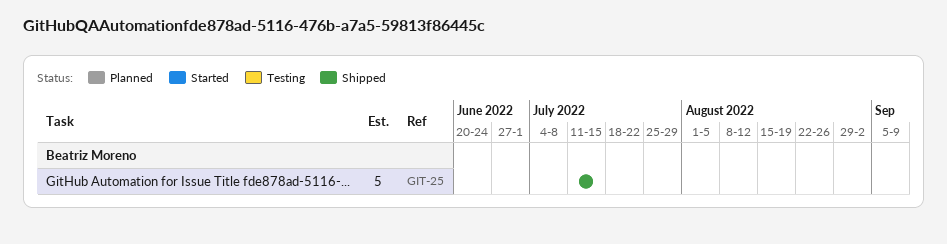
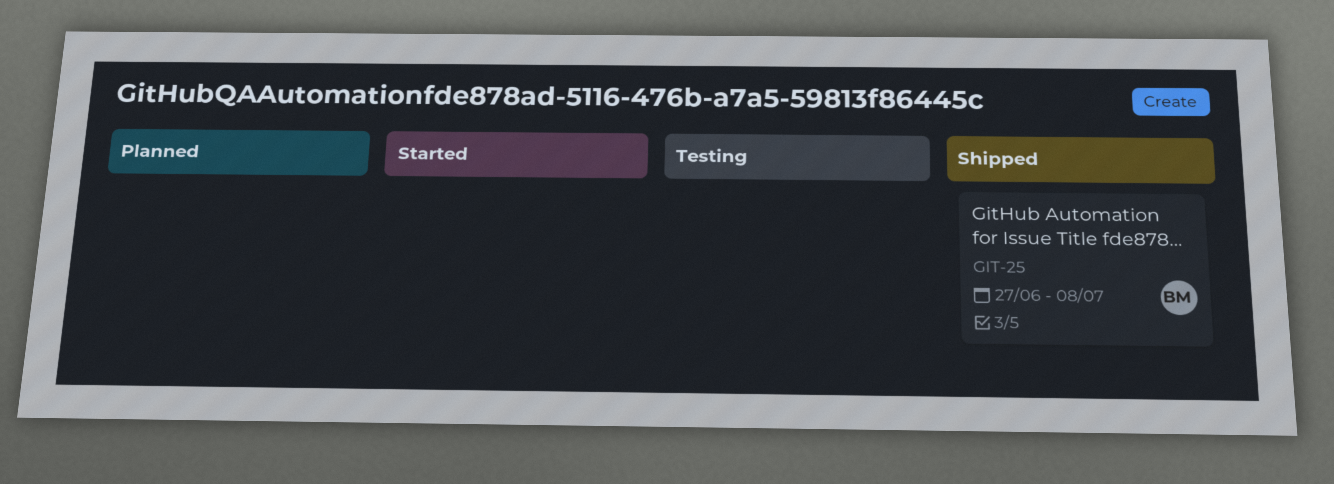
GIT-25, start: Jul 11 -> Jun 27
GIT-25, due: Jul 15 -> Jul 8

